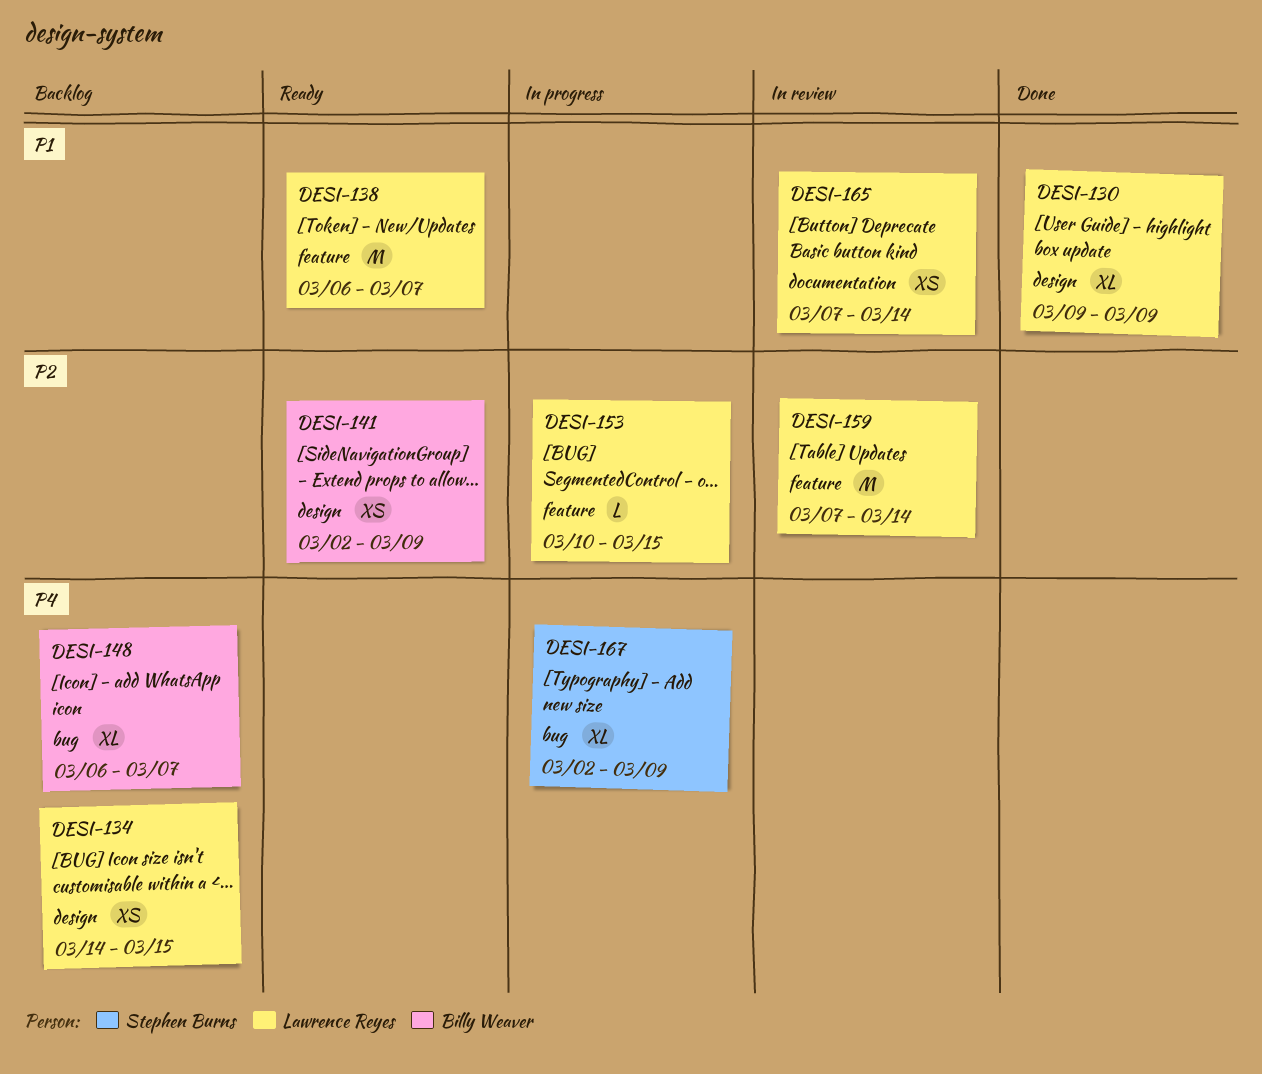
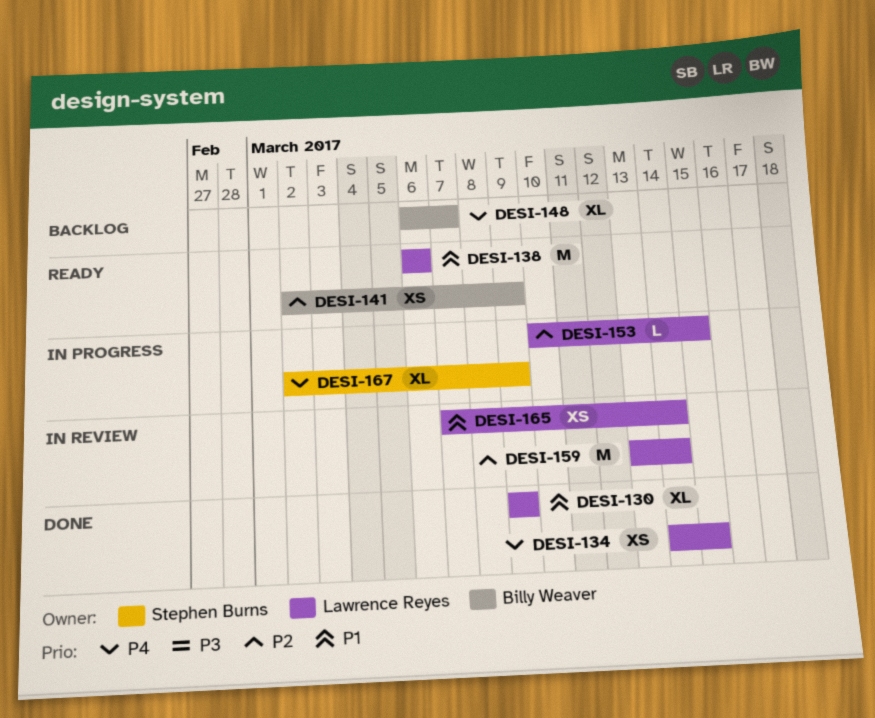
DESI-134, status: Backlog -> Done
DESI-138, due: Mar 7 -> Mar 6
DESI-159, start: Mar 7 -> Mar 13

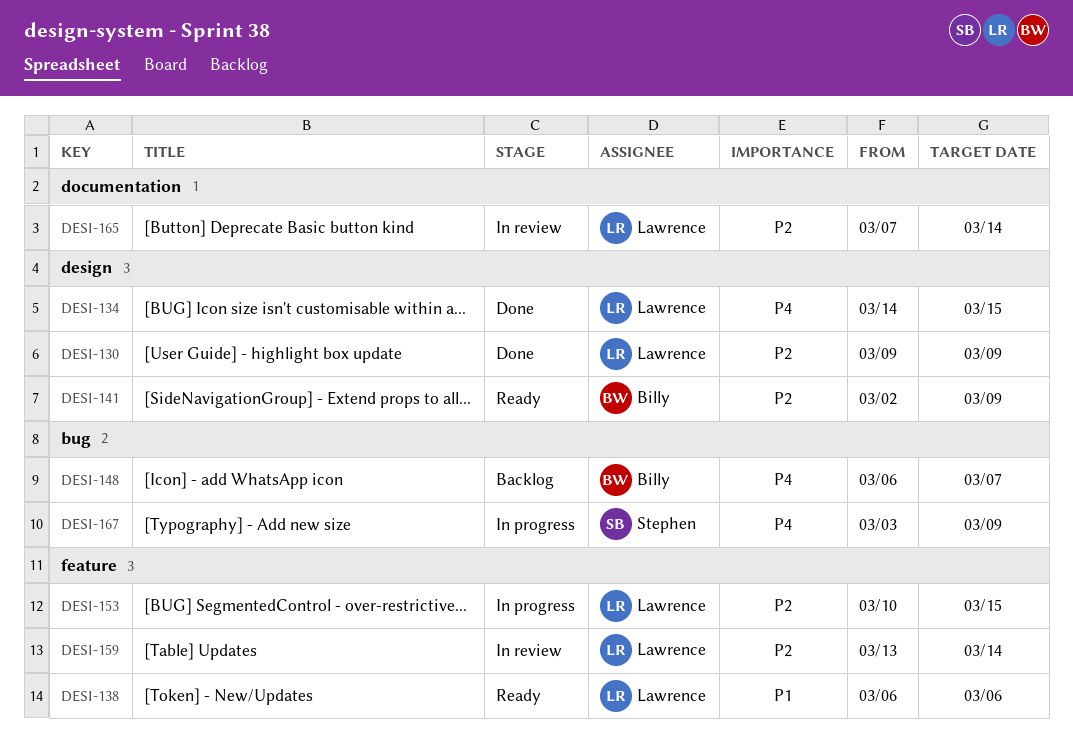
DESI-130, priority: P1 -> P2
DESI-165, priority: P1 -> P2
DESI-167, start: Mar 2 -> Mar 3

